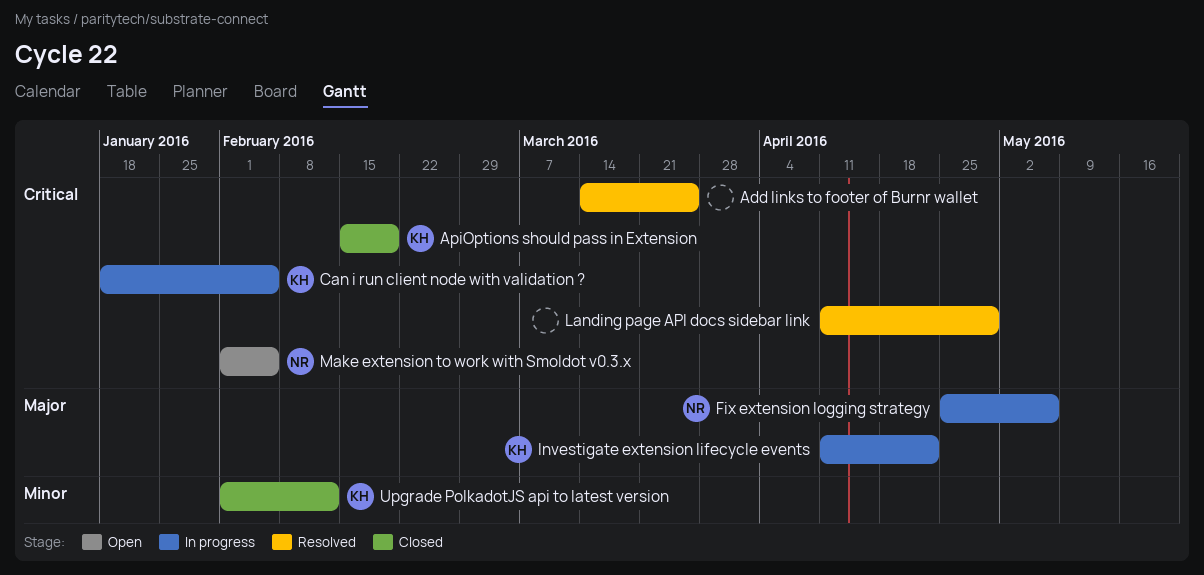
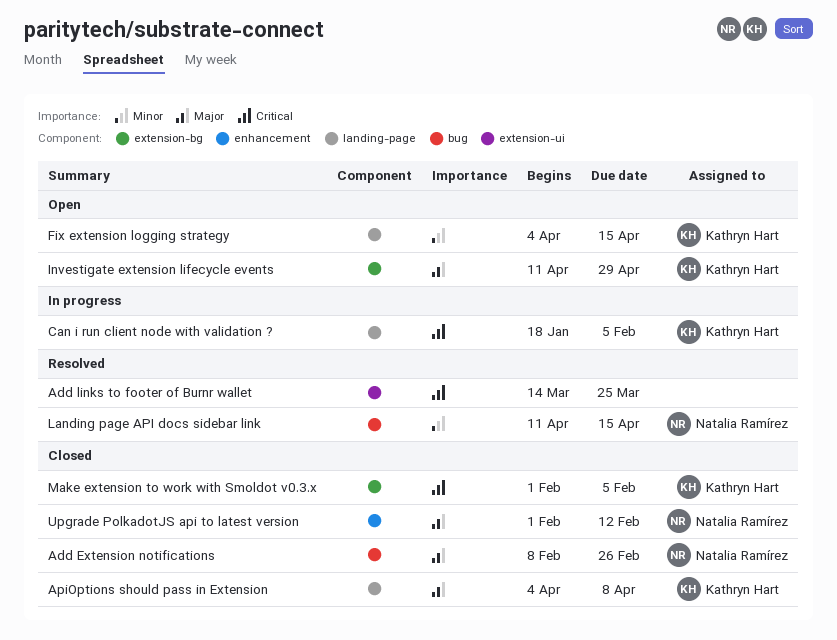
Add Extension notifications: none -> present
ApiOptions should pass in Extension, priority: Critical -> Major
ApiOptions should pass in Extension, start: Feb 15 -> Apr 4
ApiOptions should pass in Extension, due: Feb 19 -> Apr 8
Fix extension logging strategy, status: In progress -> Open
Fix extension logging strategy, owner: Natalia Ramírez -> Kathryn Hart
Fix extension logging strategy, priority: Major -> Minor
Fix extension logging strategy, start: Apr 25 -> Apr 4
Fix extension logging strategy, due: May 6 -> Apr 15
Investigate extension lifecycle events, status: In progress -> Open
Investigate extension lifecycle events, due: Apr 22 -> Apr 29
Landing page API docs sidebar link, owner: none -> Natalia Ramírez
Landing page API docs sidebar link, priority: Critical -> Minor
Landing page API docs sidebar link, due: Apr 29 -> Apr 15
Make extension to work with Smoldot v0.3.x, status: Open -> Closed
Make extension to work with Smoldot v0.3.x, owner: Natalia Ramírez -> Kathryn Hart
Upgrade PolkadotJS api to latest version, owner: Kathryn Hart -> Natalia Ramírez
Upgrade PolkadotJS api to latest version, priority: Minor -> Major

